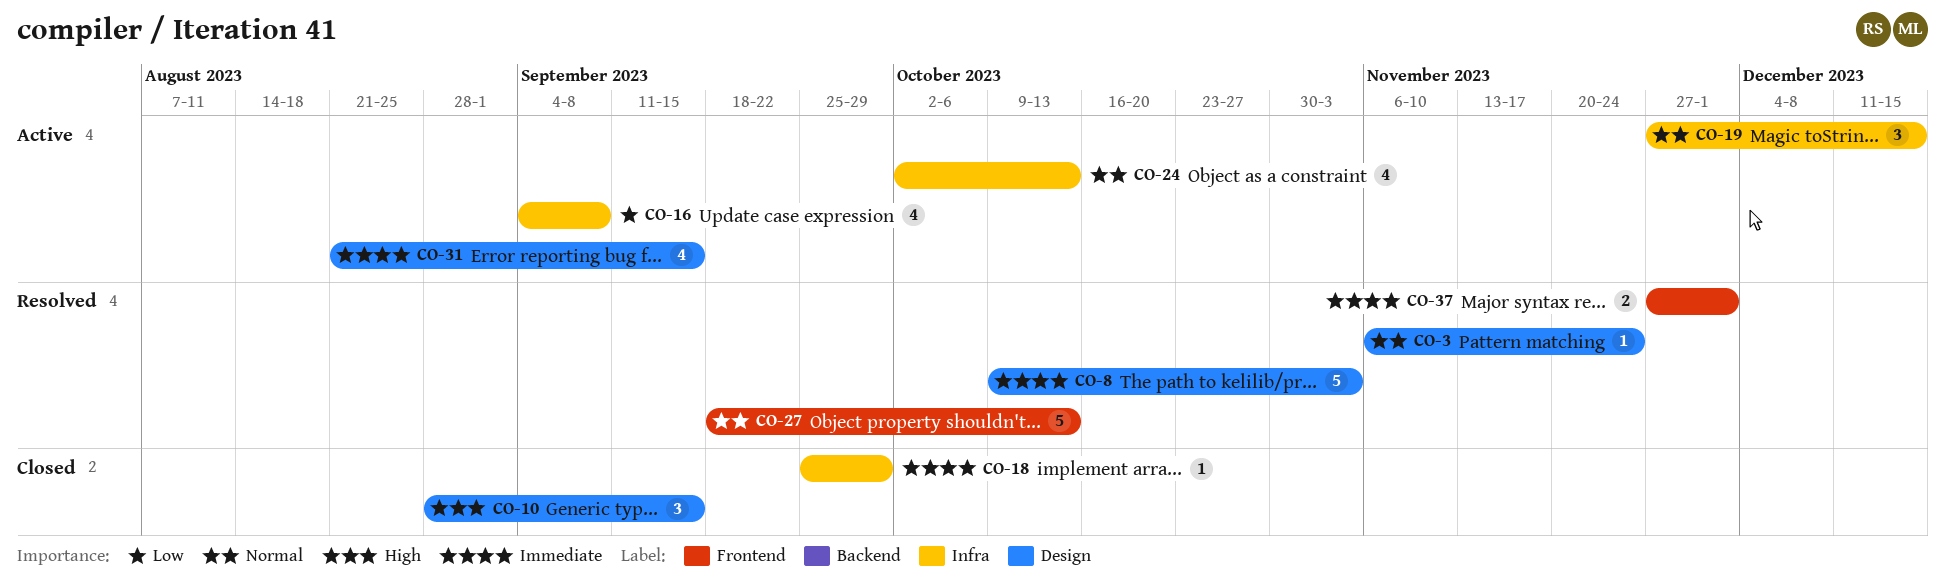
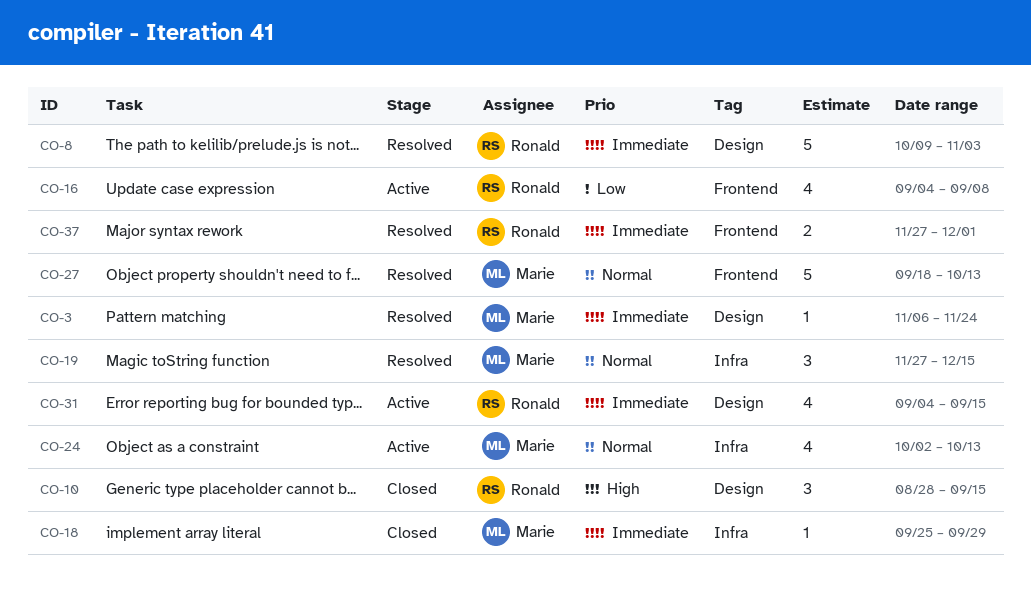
CO-3, priority: Normal -> Immediate
CO-16, label: Infra -> Frontend
CO-19, status: Active -> Resolved
CO-31, start: Aug 21 -> Sep 4

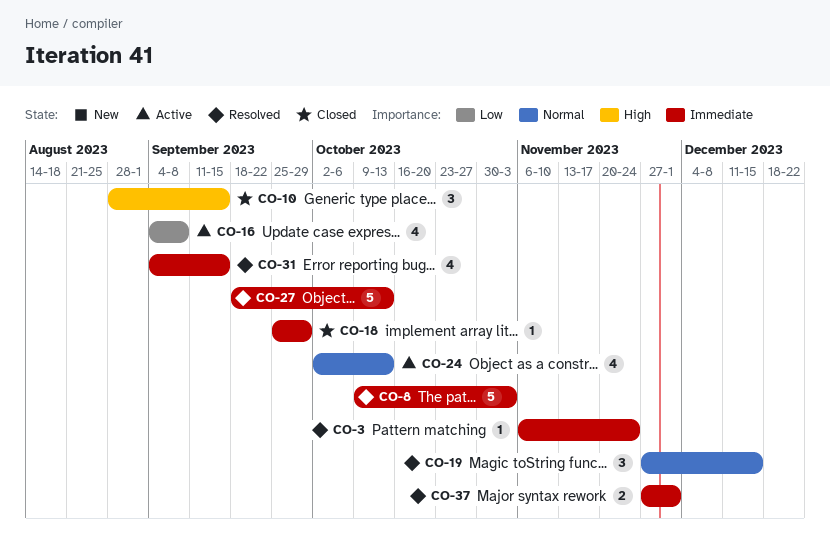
CO-27, priority: Normal -> Immediate
CO-31, status: Active -> Resolved

